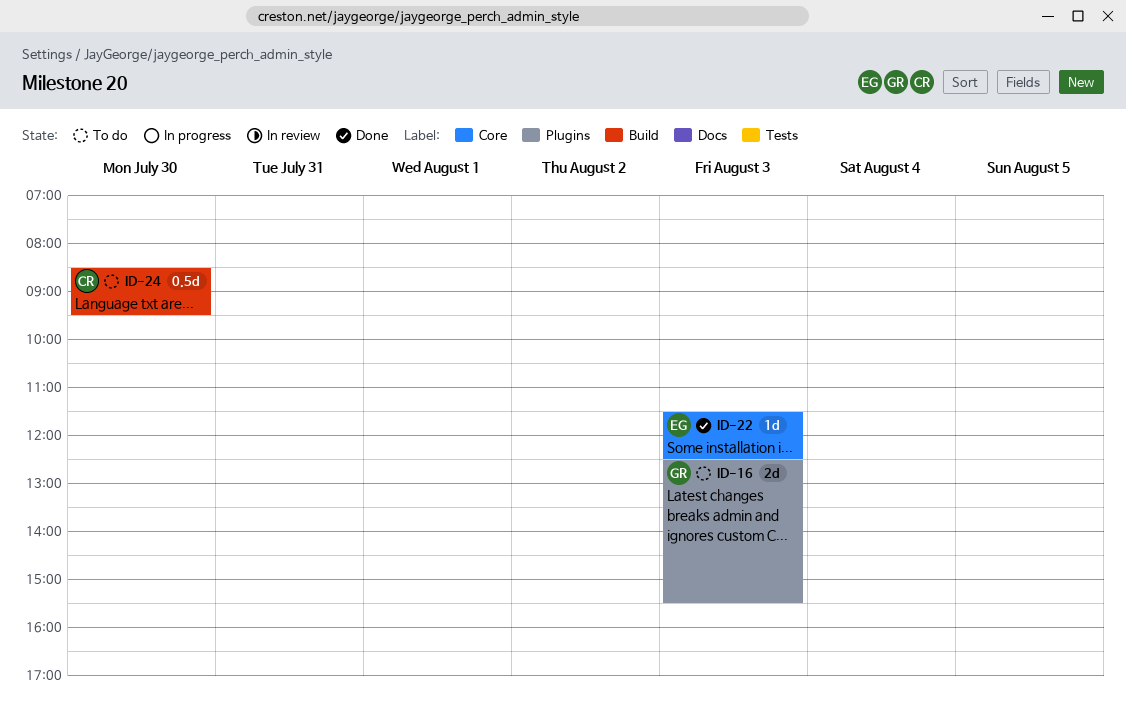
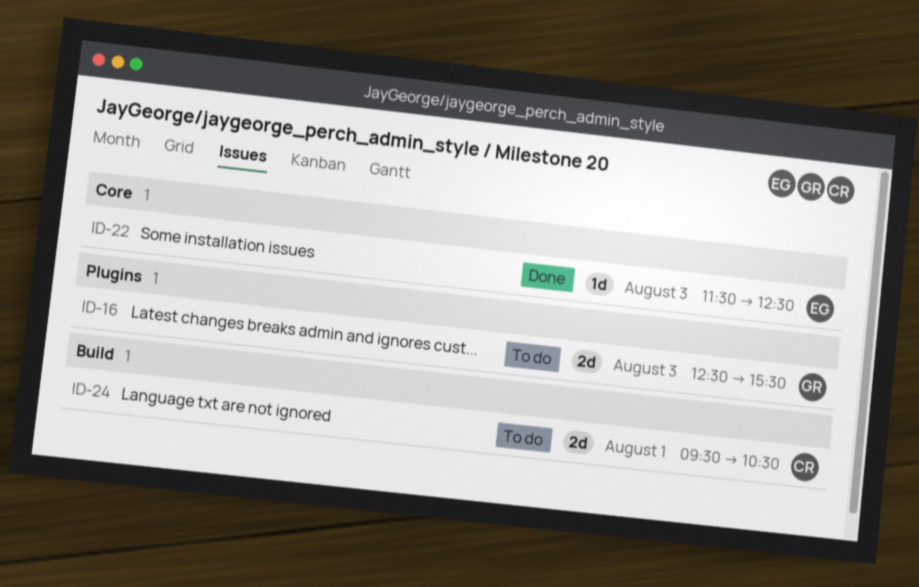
ID-24, estimate: 0.5d -> 2d
ID-24, day: Jul 30 -> Aug 1
ID-24, begins: 08:30 -> 09:30
ID-24, ends: 09:30 -> 10:30

